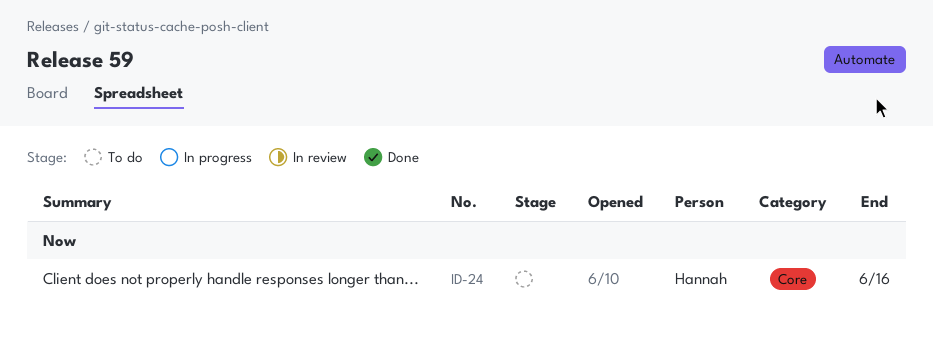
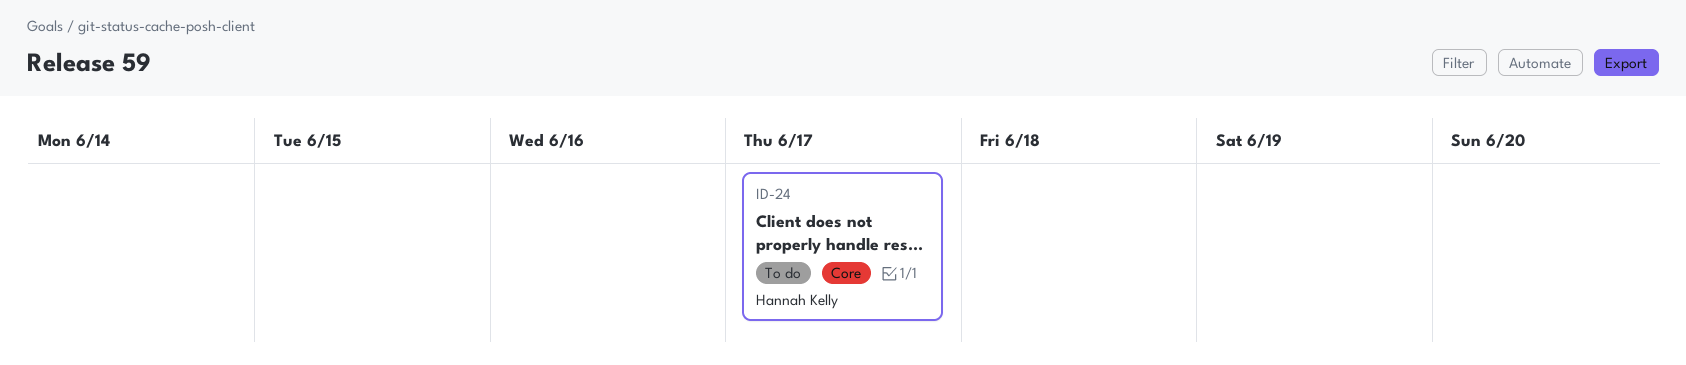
ID-24, due: Jun 16 -> Jun 17

